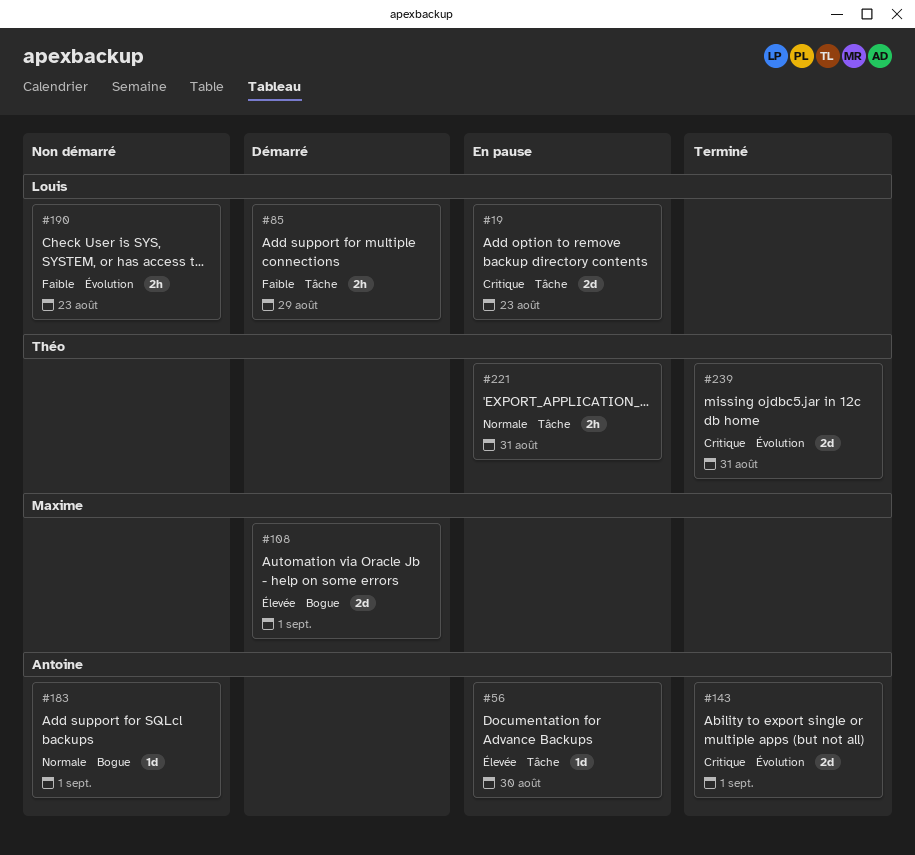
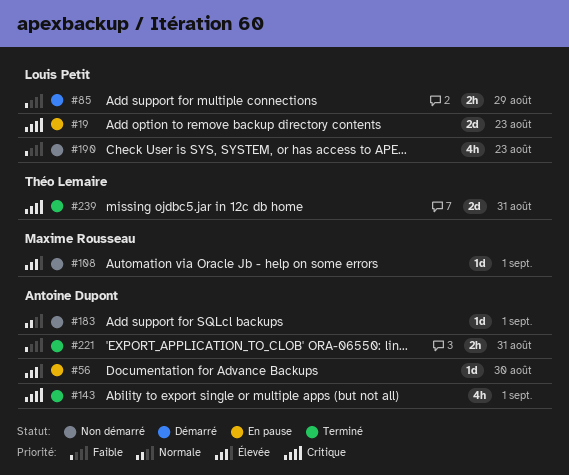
#108, status: Démarré -> Non démarré
#108, estimate: 2d -> 1d
#143, estimate: 2d -> 4h
#190, estimate: 2h -> 4h
#221, status: En pause -> Terminé
#221, owner: Théo Lemaire -> Antoine Dupont
#221, priority: Normale -> Faible

